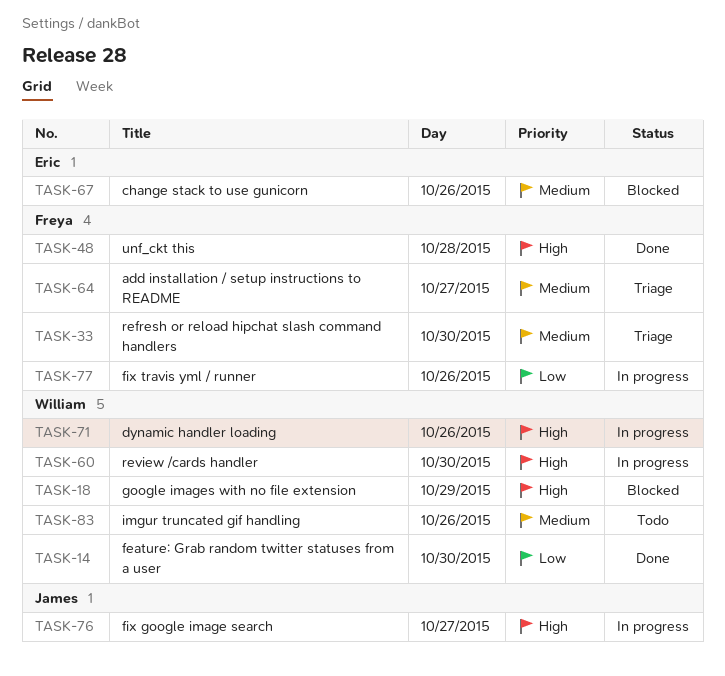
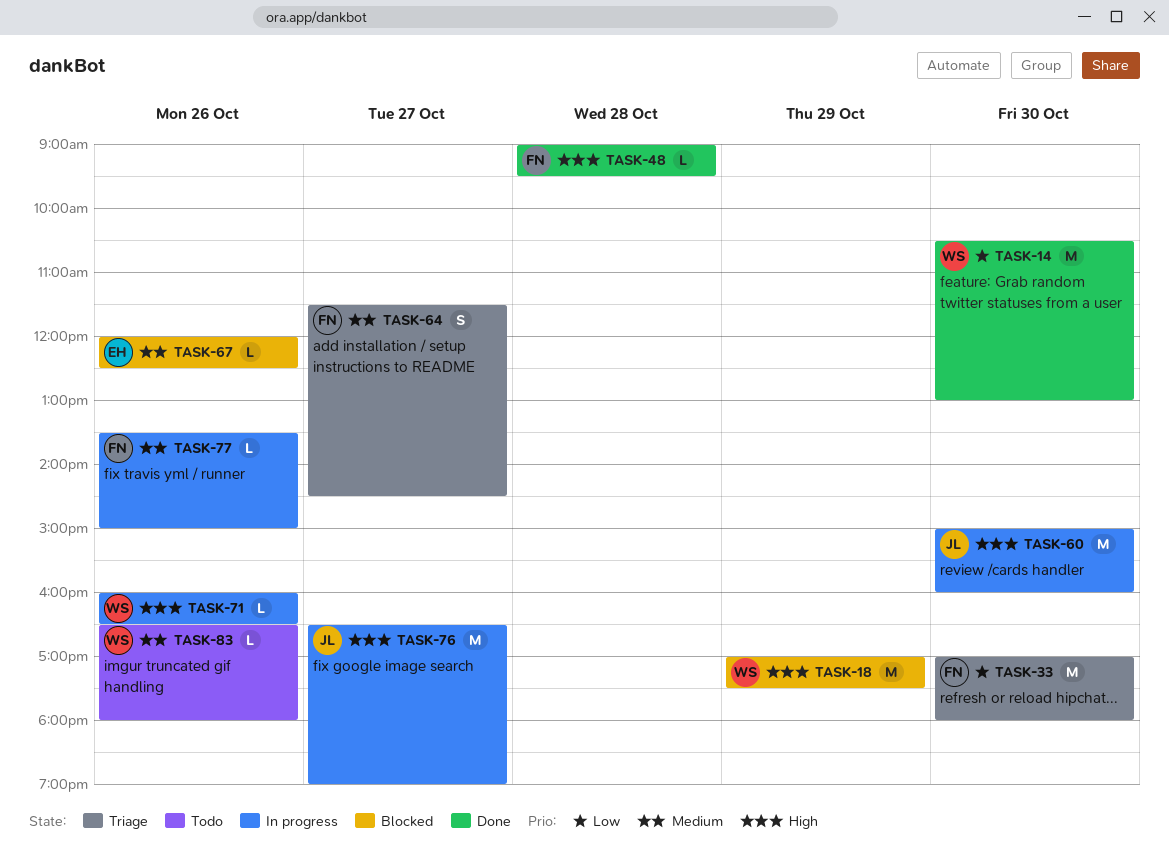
TASK-33, priority: Medium -> Low
TASK-60, owner: William -> James
TASK-77, priority: Low -> Medium

